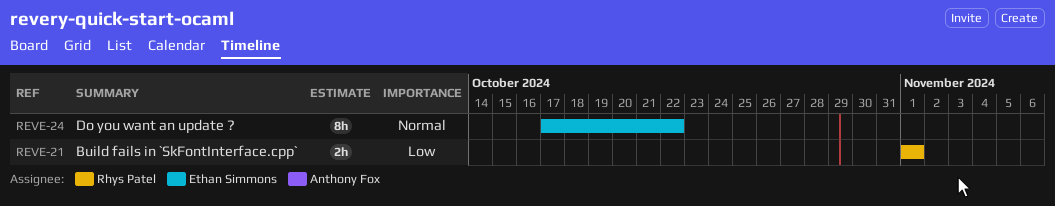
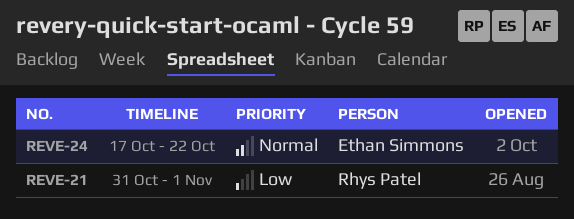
REVE-21, start: Nov 1 -> Oct 31

